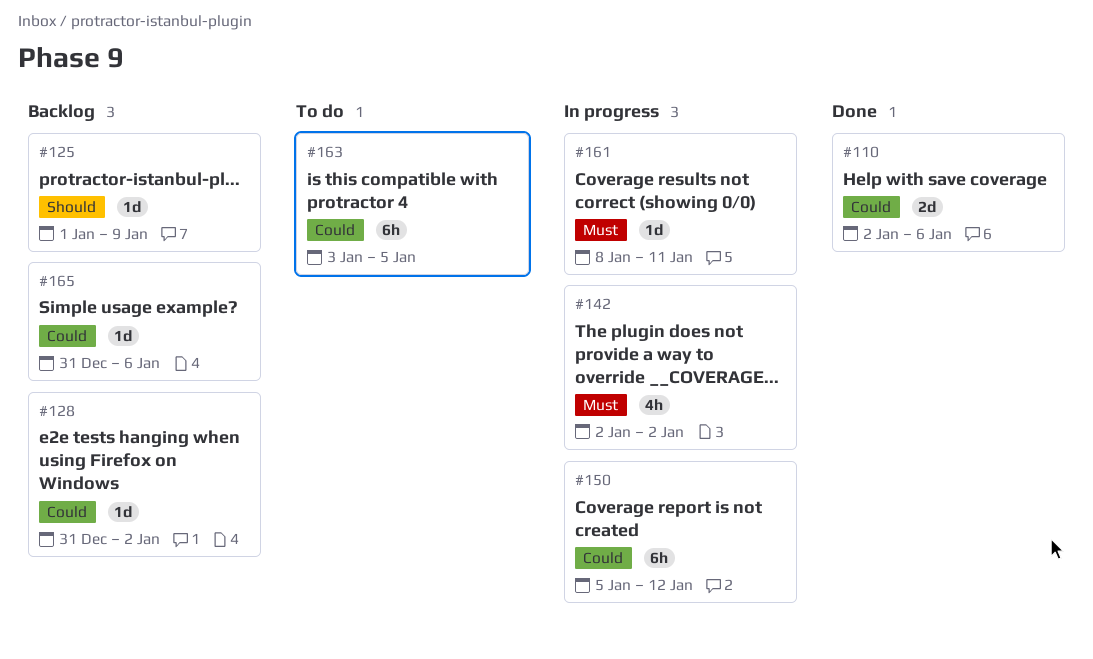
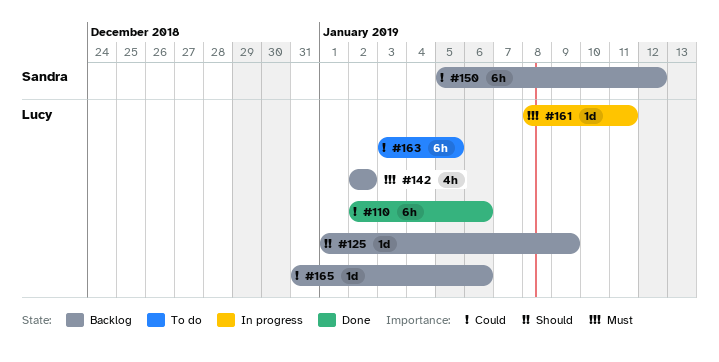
#110, estimate: 2d -> 6h
#128: present -> none
#142, status: In progress -> Backlog
#150, status: In progress -> Backlog

